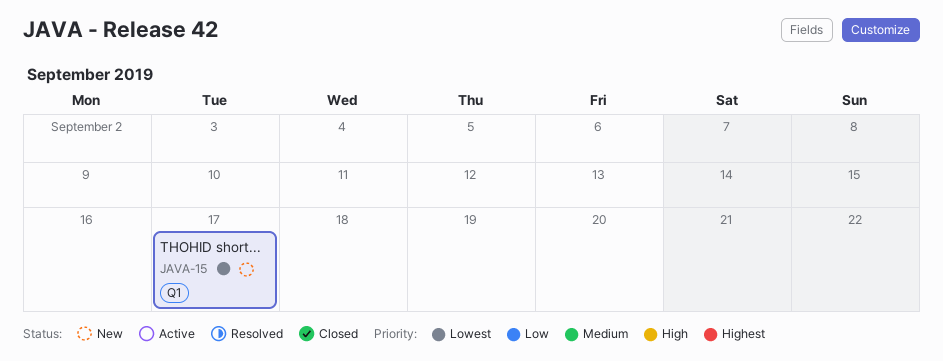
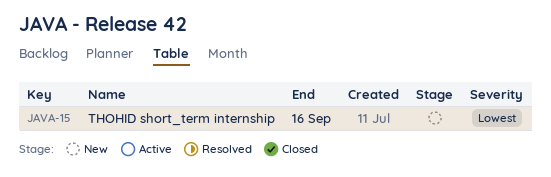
JAVA-15, due: Sep 17 -> Sep 16

